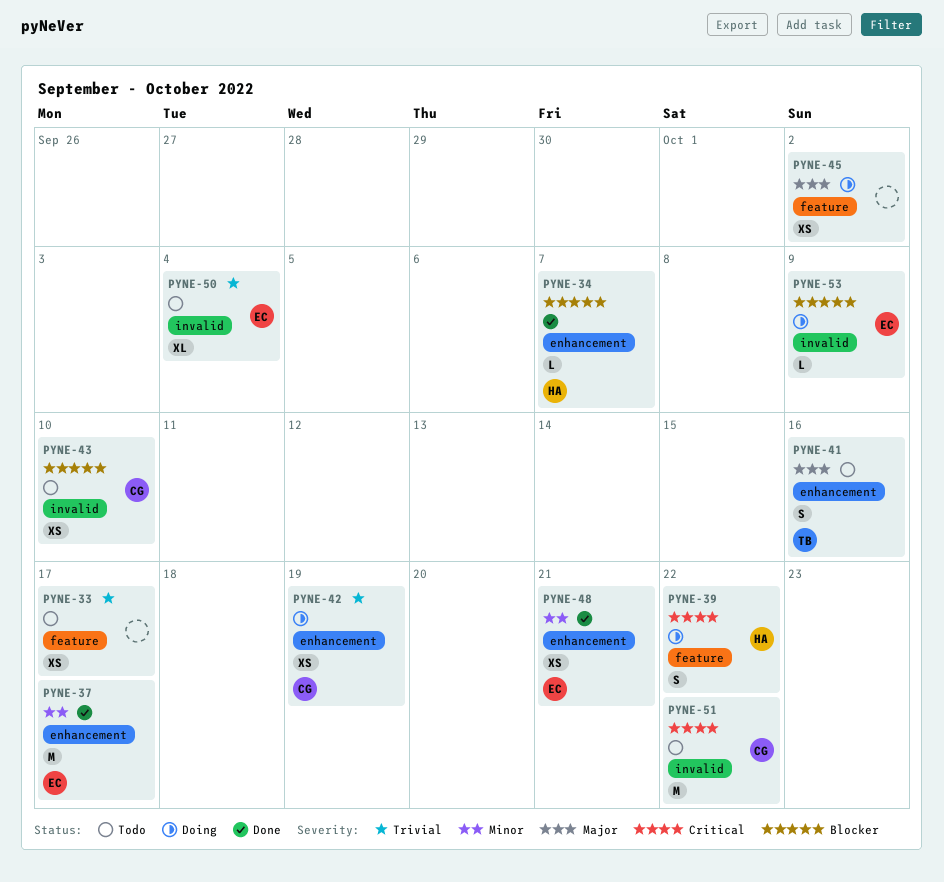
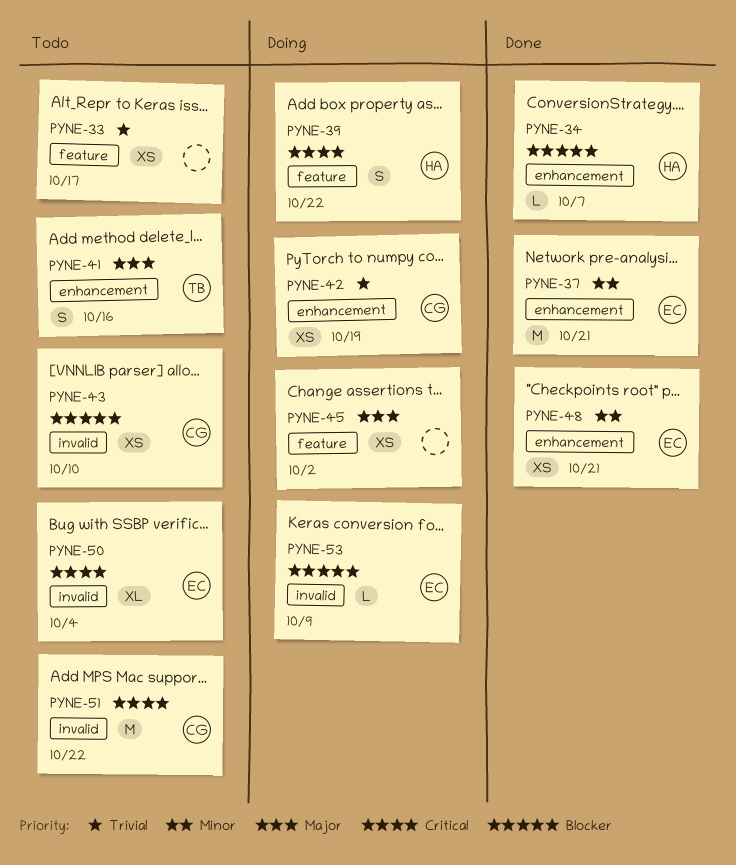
PYNE-37, due: Oct 17 -> Oct 21
PYNE-50, priority: Trivial -> Critical

